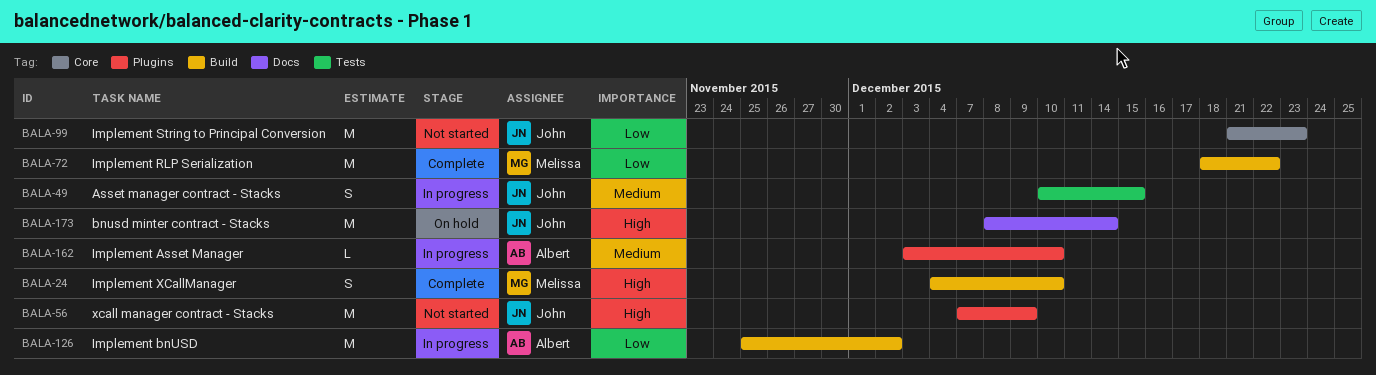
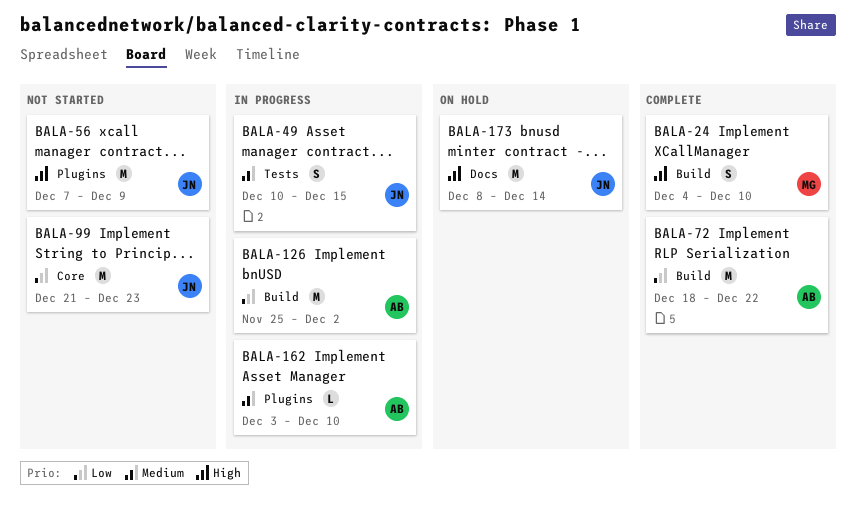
BALA-72, owner: Melissa -> Albert

